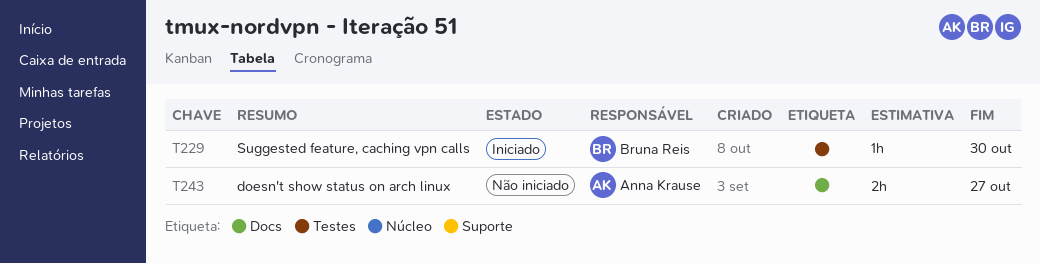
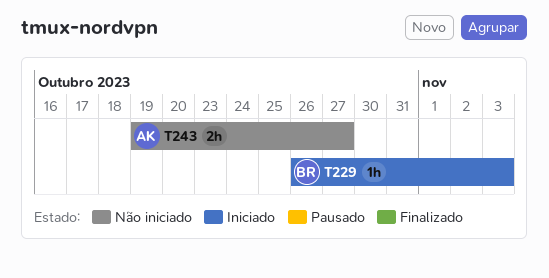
T229, due: Oct 30 -> Nov 3

